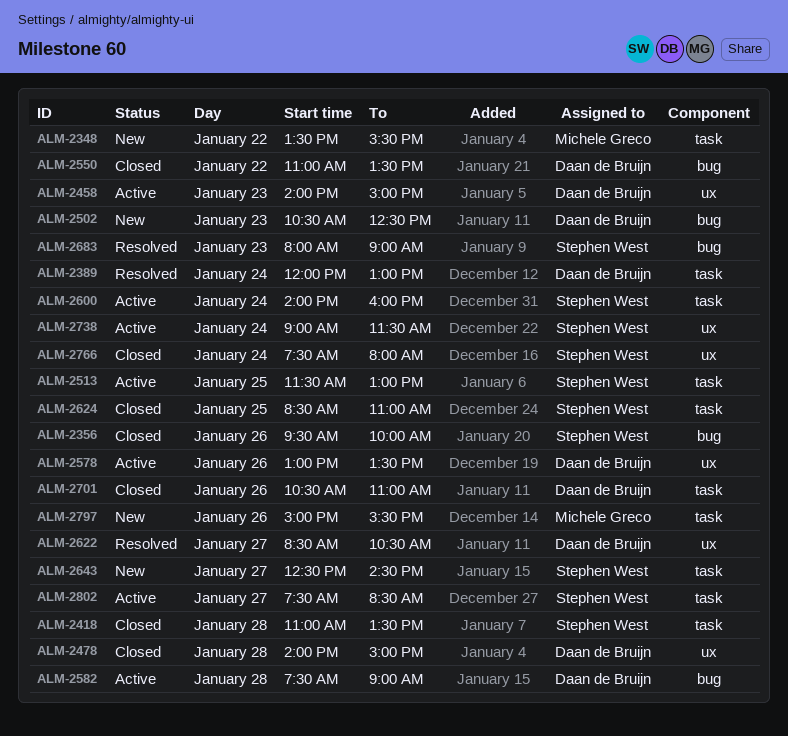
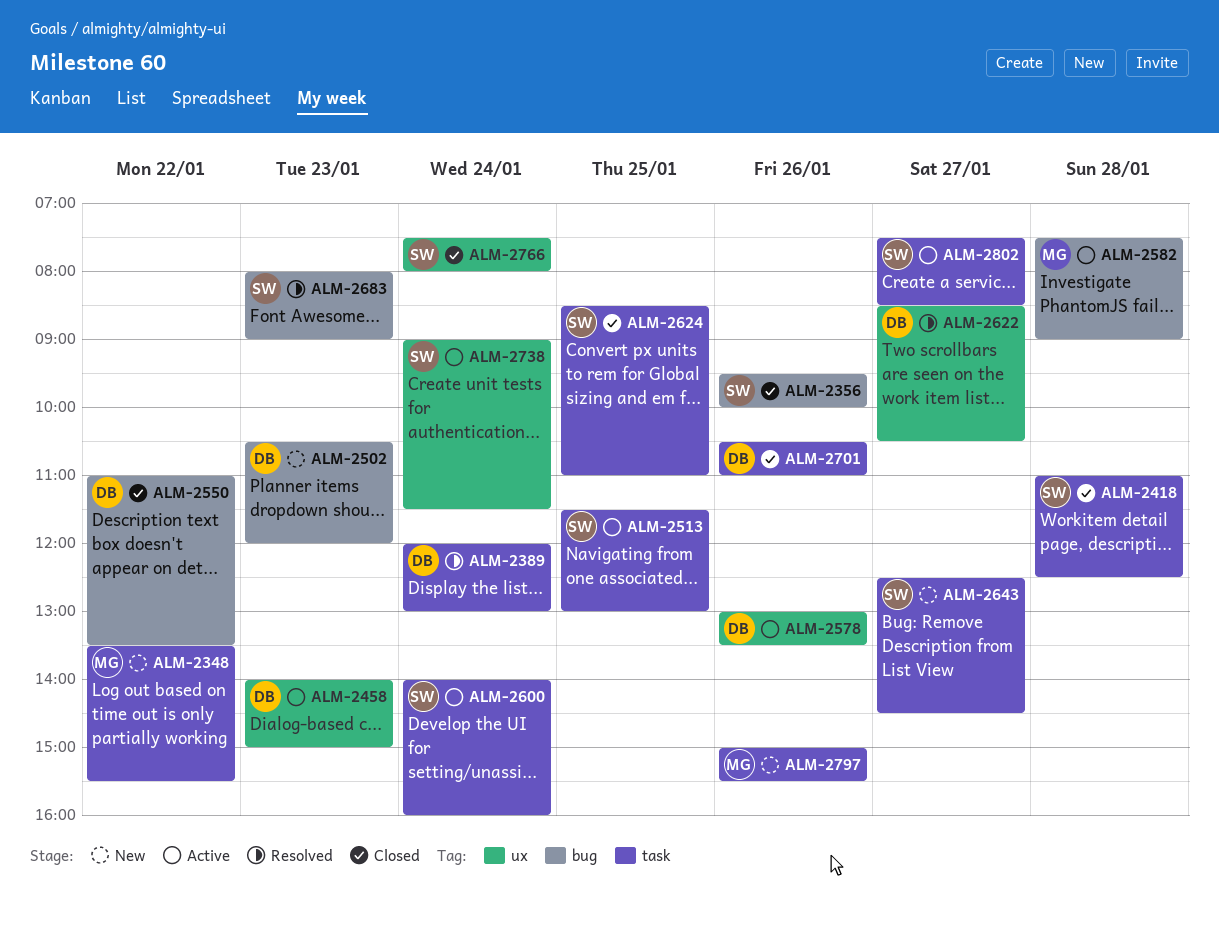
ALM-2418, ends: 13:30 -> 12:30
ALM-2478: present -> none
ALM-2502, ends: 12:30 -> 12:00
ALM-2582, owner: Daan de Bruijn -> Michele Greco

